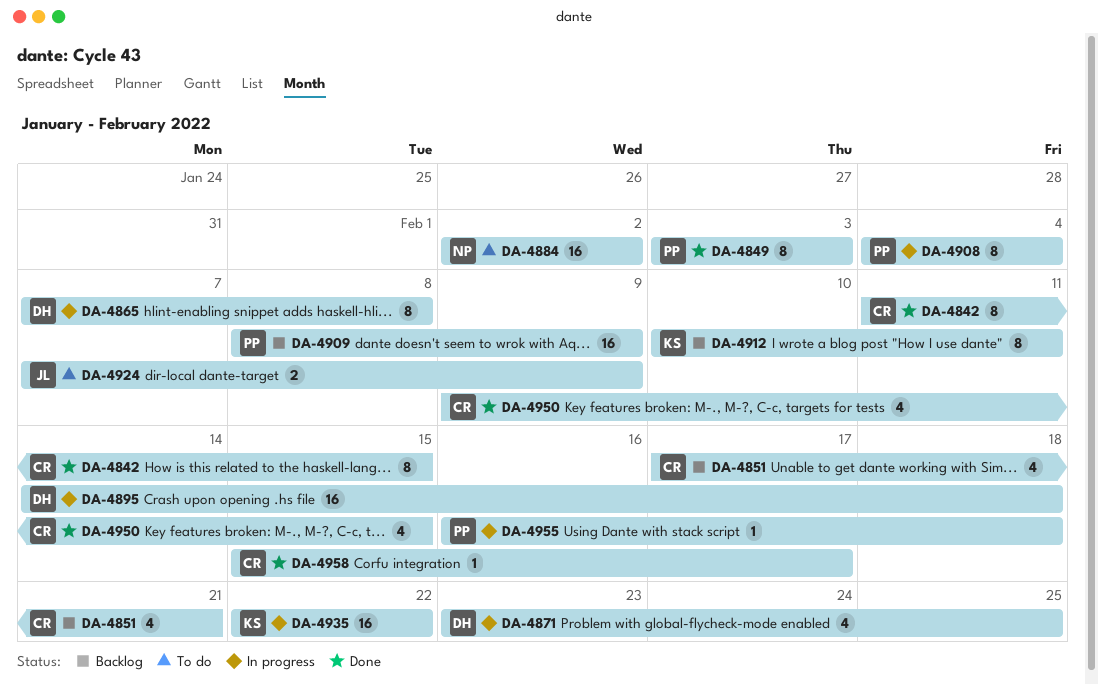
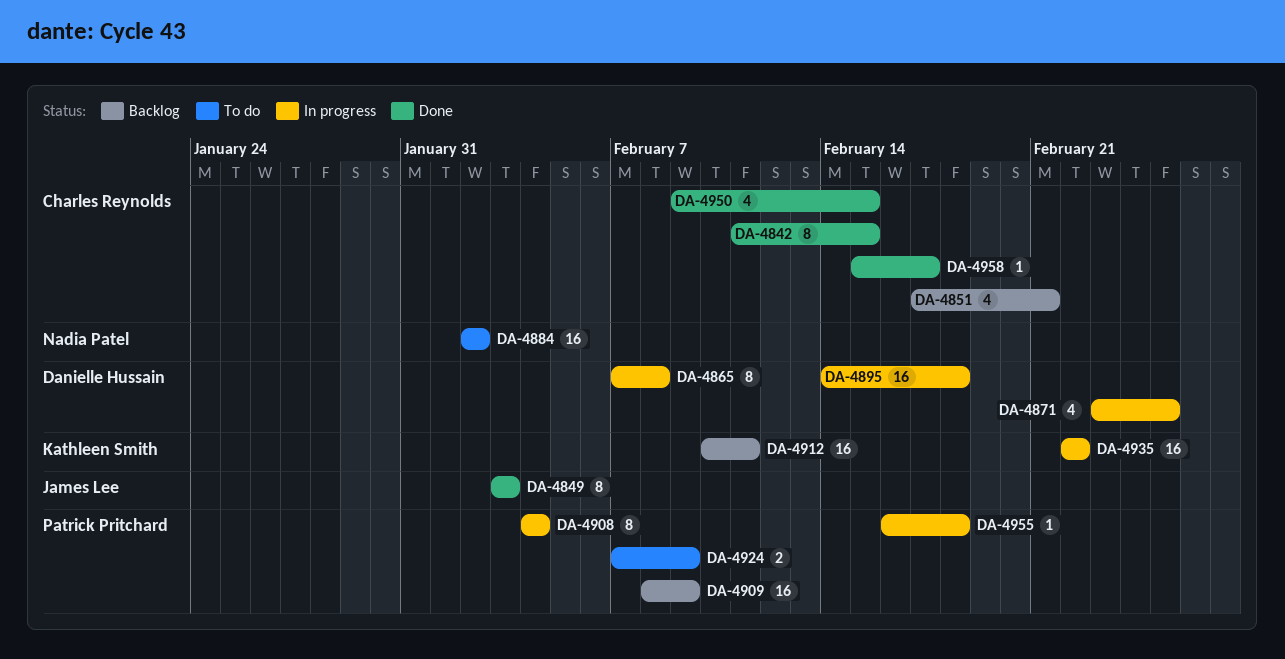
DA-4849, owner: Patrick Pritchard -> James Lee
DA-4912, estimate: 8 -> 16
DA-4924, owner: James Lee -> Patrick Pritchard

